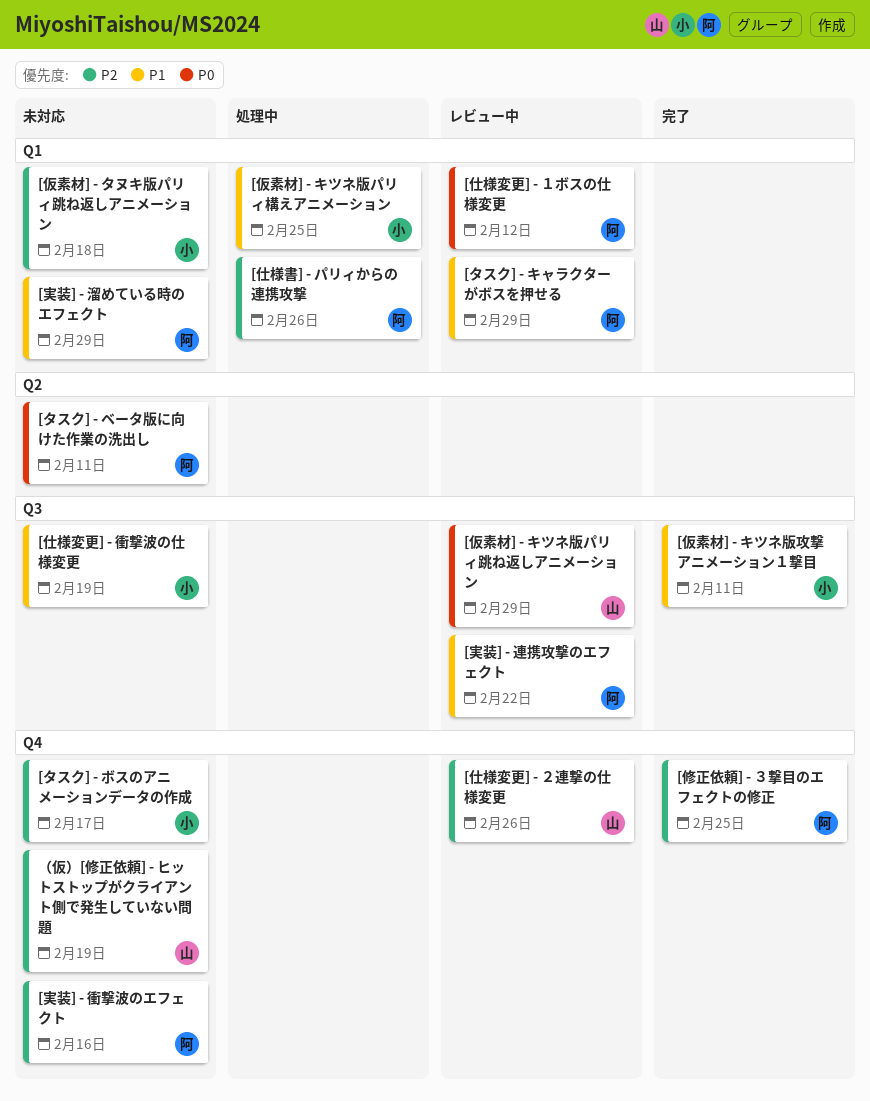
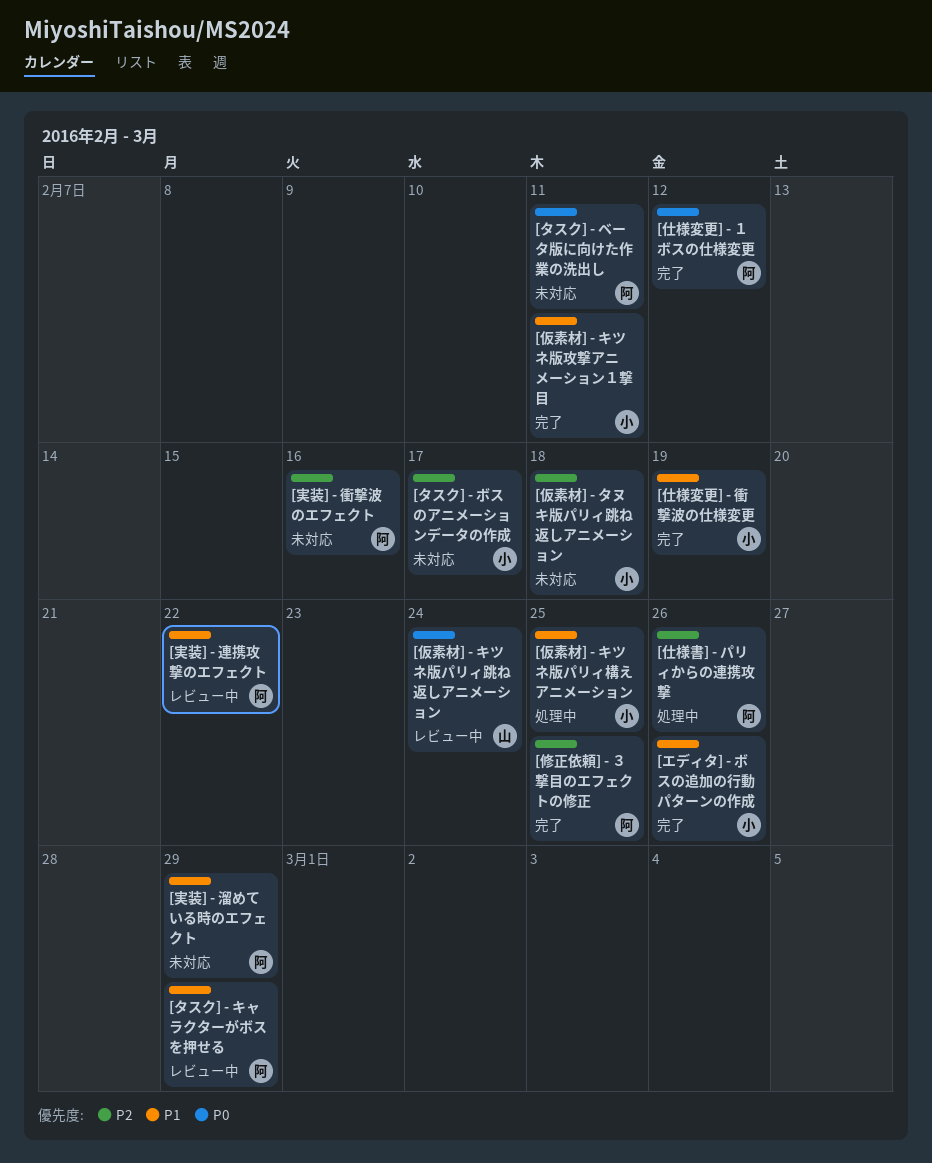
[エディタ] - ボスの追加の行動パターンの作成: none -> present
[仕様変更] - 衝撃波の仕様変更, status: 未対応 -> 完了
[仕様変更] - １ボスの仕様変更, status: レビュー中 -> 完了
[仕様変更] - ２連撃の仕様変更: present -> none
[仮素材] - キツネ版パリィ跳ね返しアニメーション, due: Feb 29 -> Feb 24
（仮）[修正依頼] - ヒットストップがクライアント側で発生していない問題: present -> none

